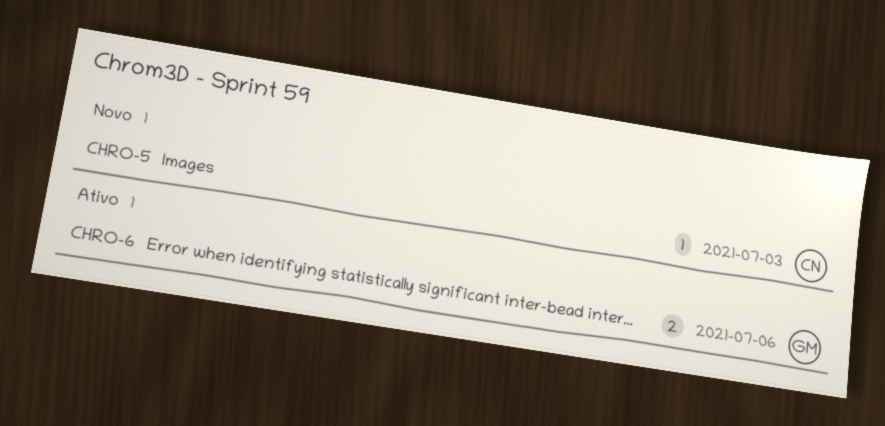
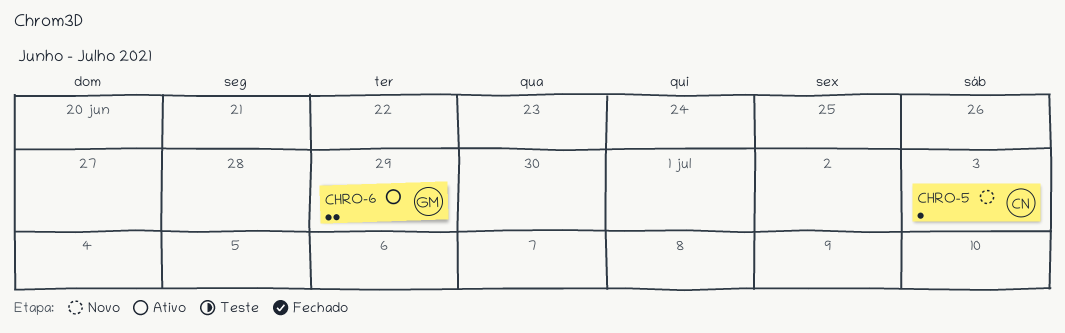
CHRO-6, due: Jul 6 -> Jun 29

